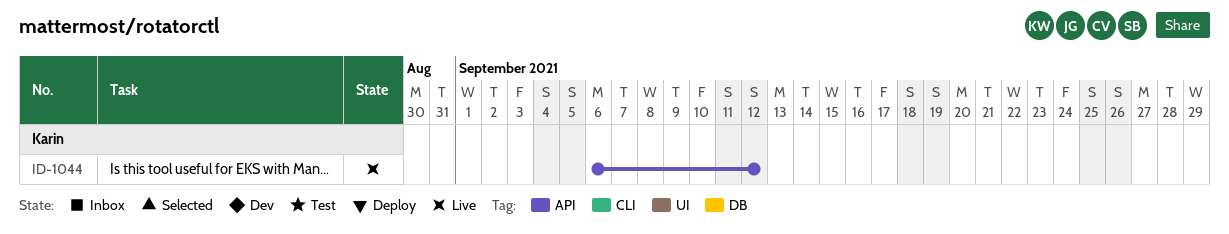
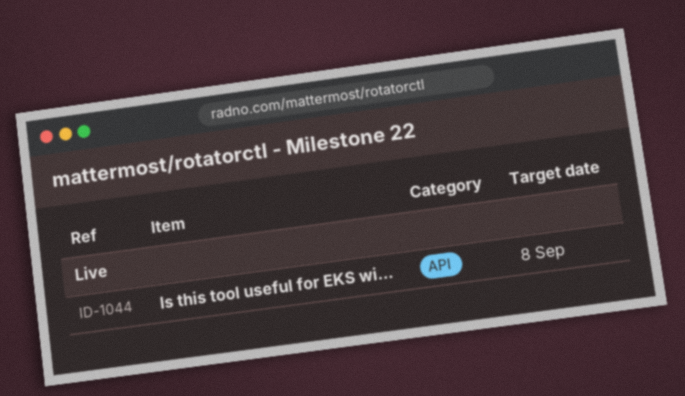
ID-1044, due: Sep 12 -> Sep 8

